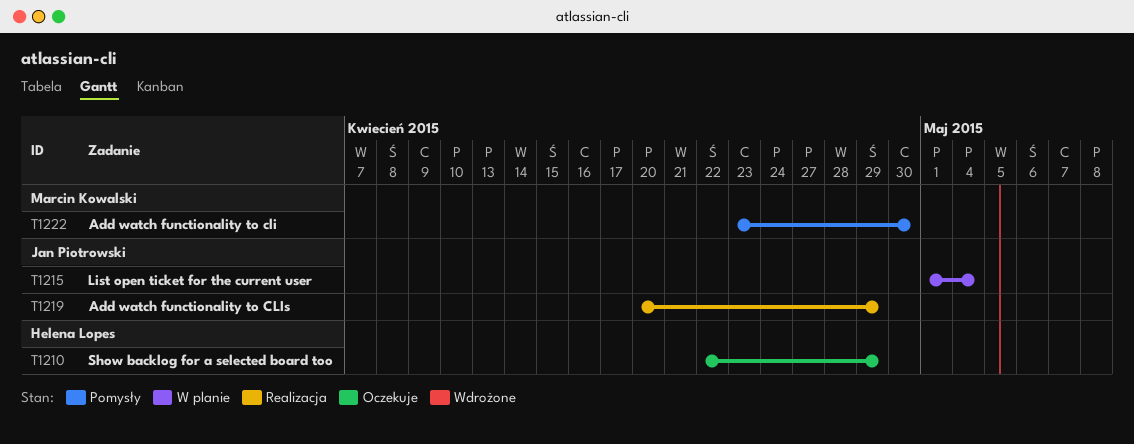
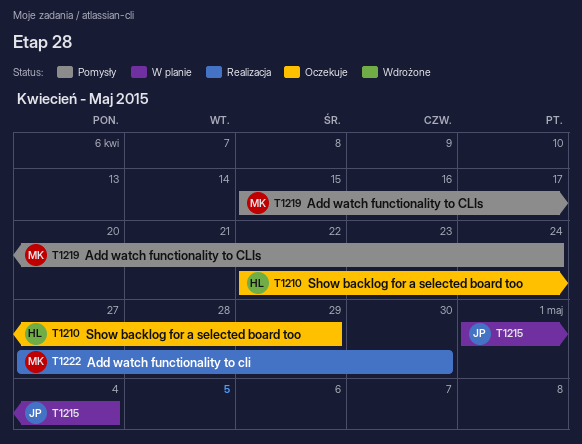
T1219, status: Realizacja -> Pomysły
T1219, owner: Jan Piotrowski -> Marcin Kowalski
T1219, start: Apr 20 -> Apr 15
T1219, due: Apr 29 -> Apr 24
T1222, status: Pomysły -> Realizacja
T1222, start: Apr 23 -> Apr 27

